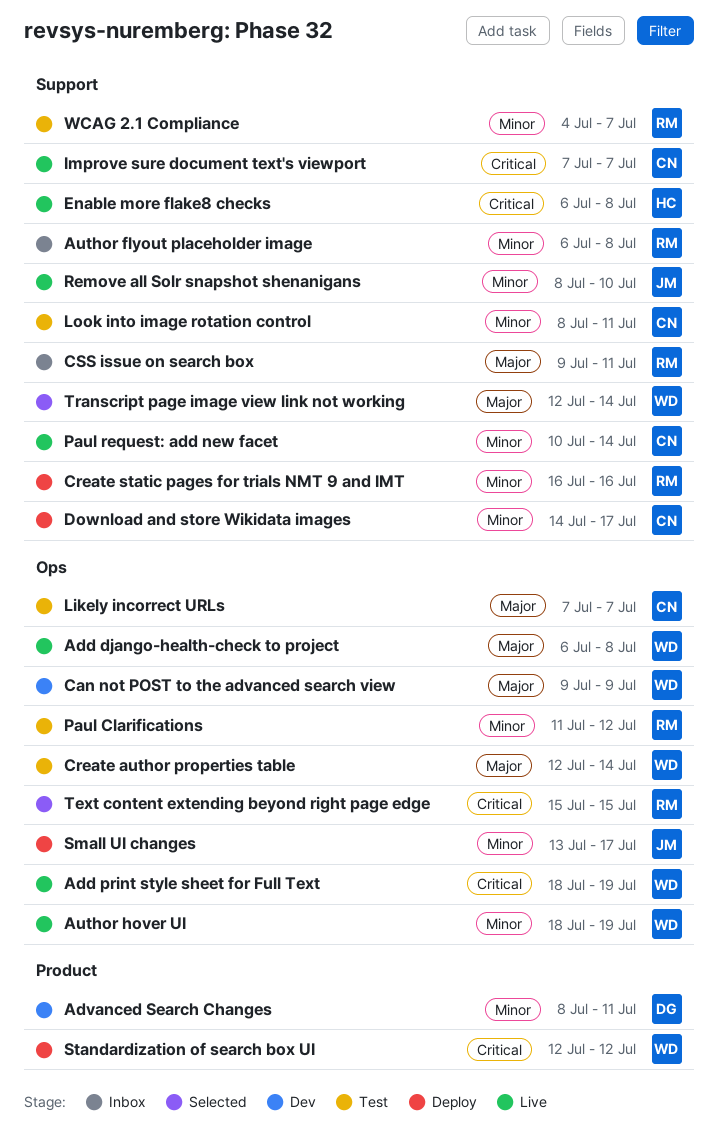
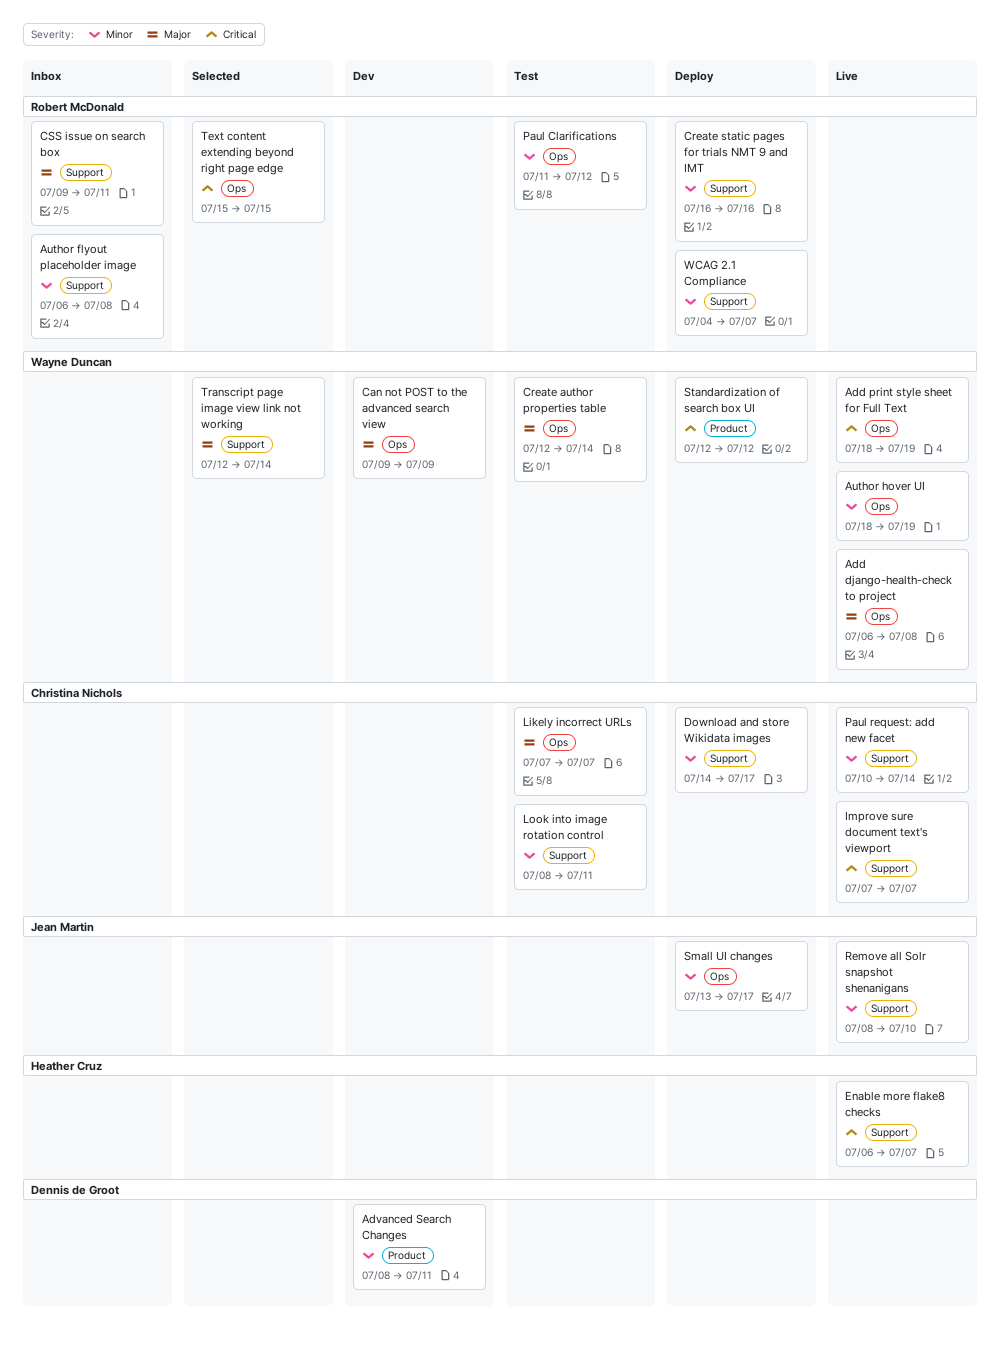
Enable more flake8 checks, due: Jul 8 -> Jul 7
WCAG 2.1 Compliance, status: Test -> Deploy

